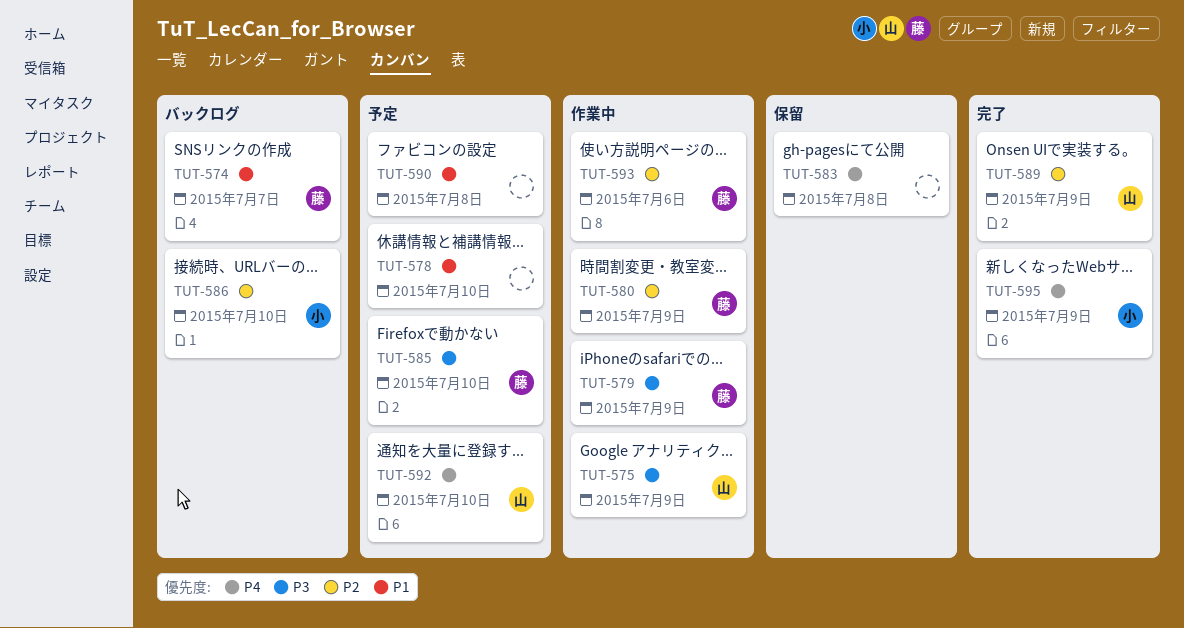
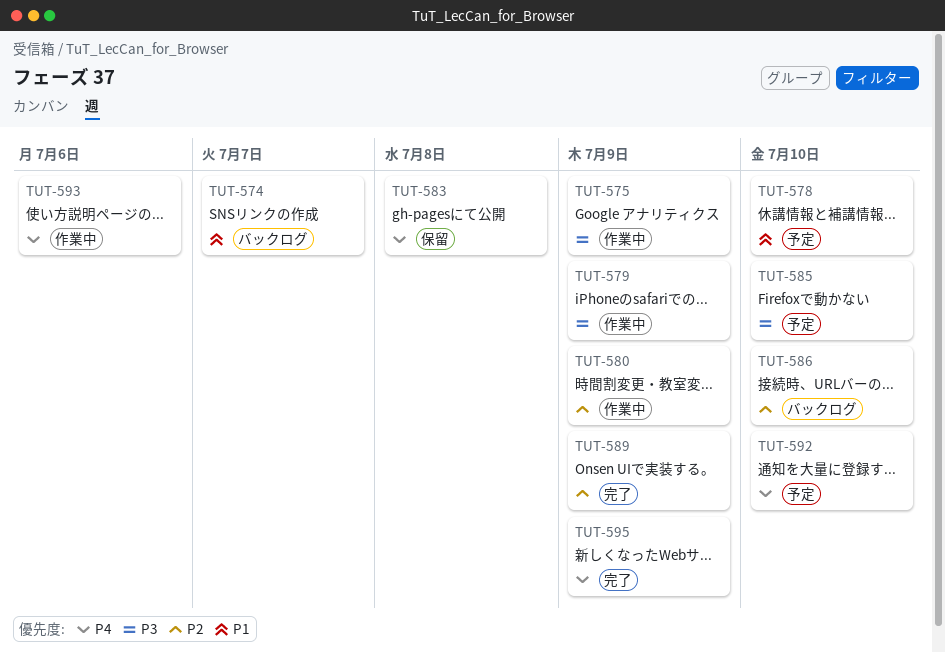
TUT-590: present -> none
TUT-593, priority: P2 -> P4

